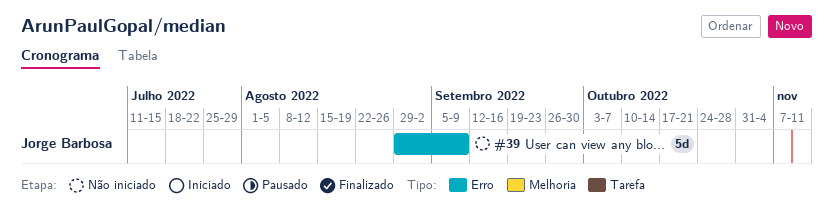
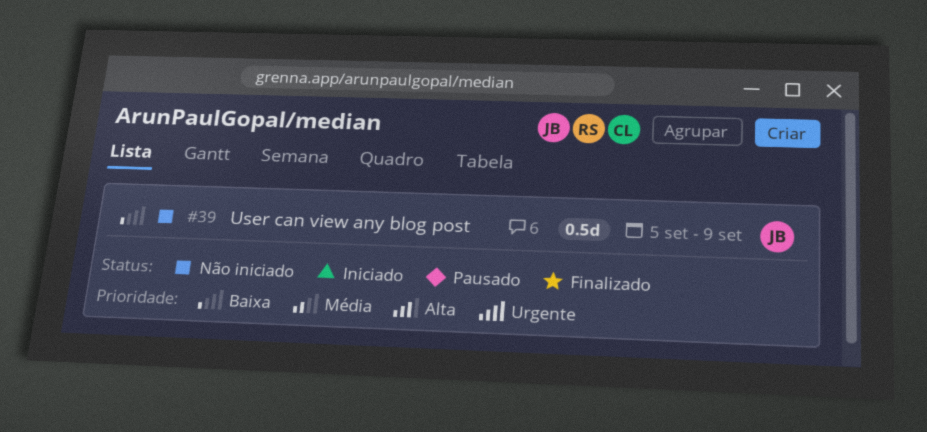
#39, estimate: 5d -> 0.5d
#39, start: Aug 29 -> Sep 5

